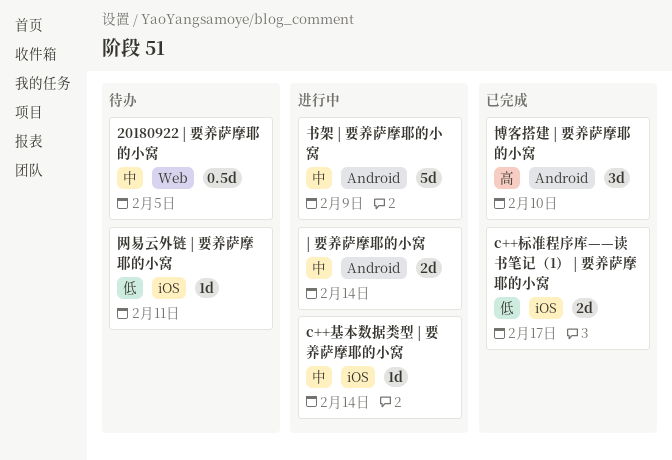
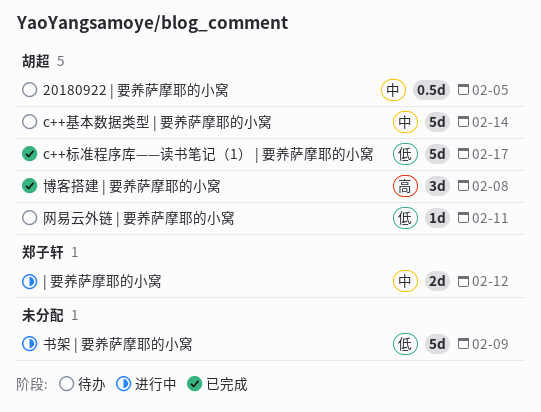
c++基本数据类型 | 要养萨摩耶的小窝, status: 进行中 -> 待办
c++基本数据类型 | 要养萨摩耶的小窝, estimate: 1d -> 5d
c++标准程序库——读书笔记（1） | 要养萨摩耶的小窝, estimate: 2d -> 5d
| 要养萨摩耶的小窝, due: Feb 14 -> Feb 12
书架 | 要养萨摩耶的小窝, priority: 中 -> 低
博客搭建 | 要养萨摩耶的小窝, due: Feb 10 -> Feb 8

